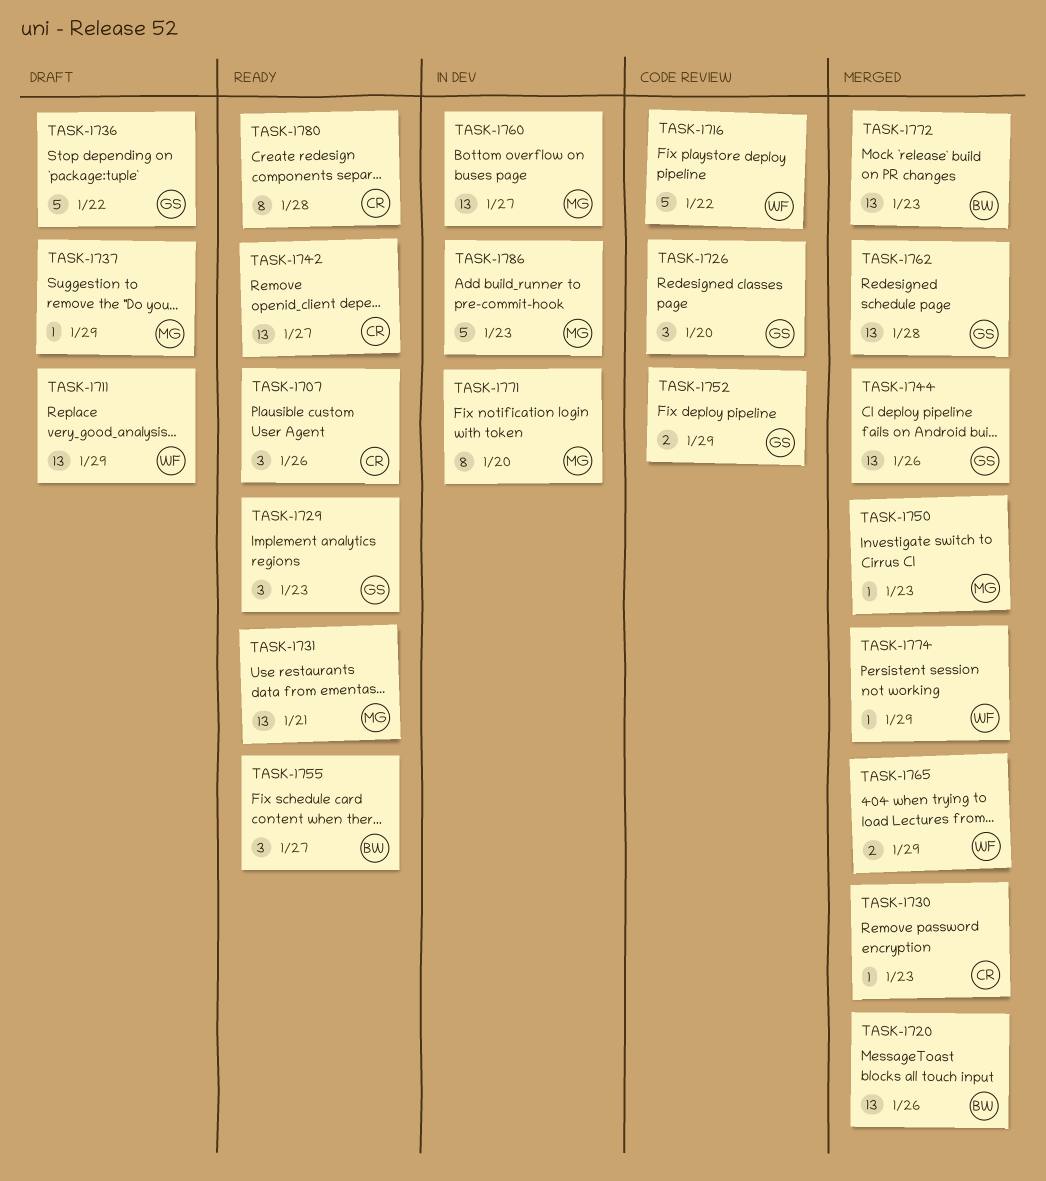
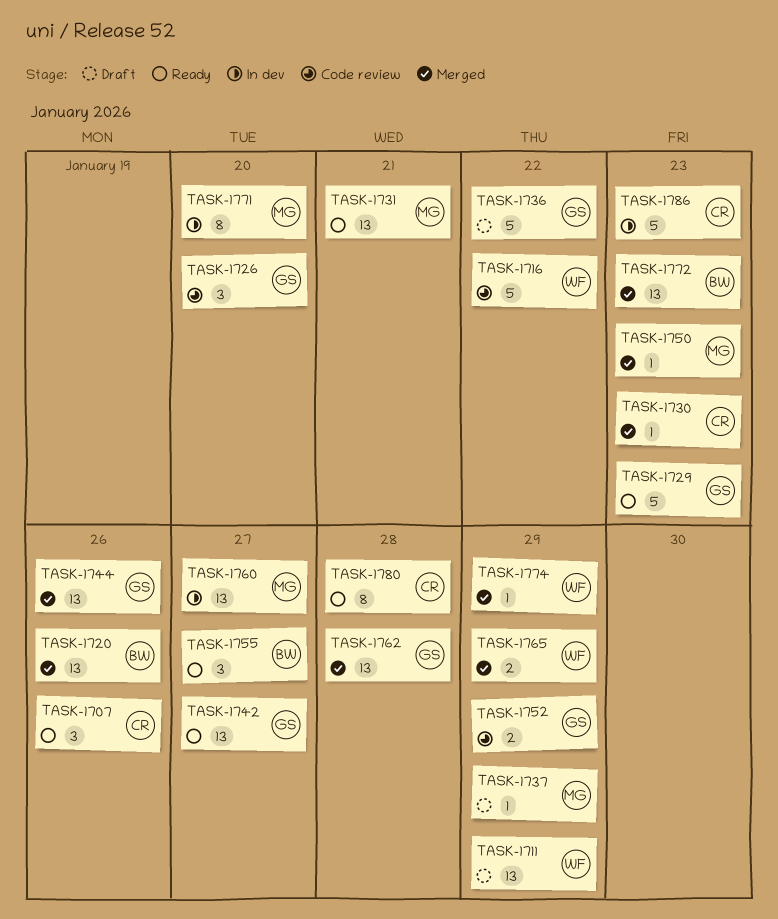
TASK-1729, estimate: 3 -> 5
TASK-1742, owner: CR -> GS
TASK-1786, owner: MG -> CR

